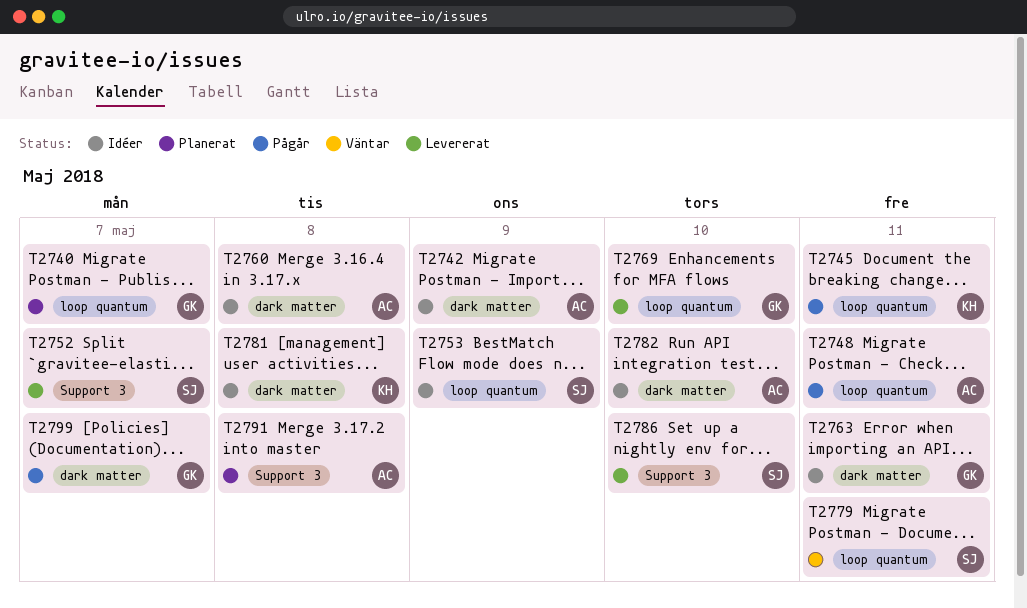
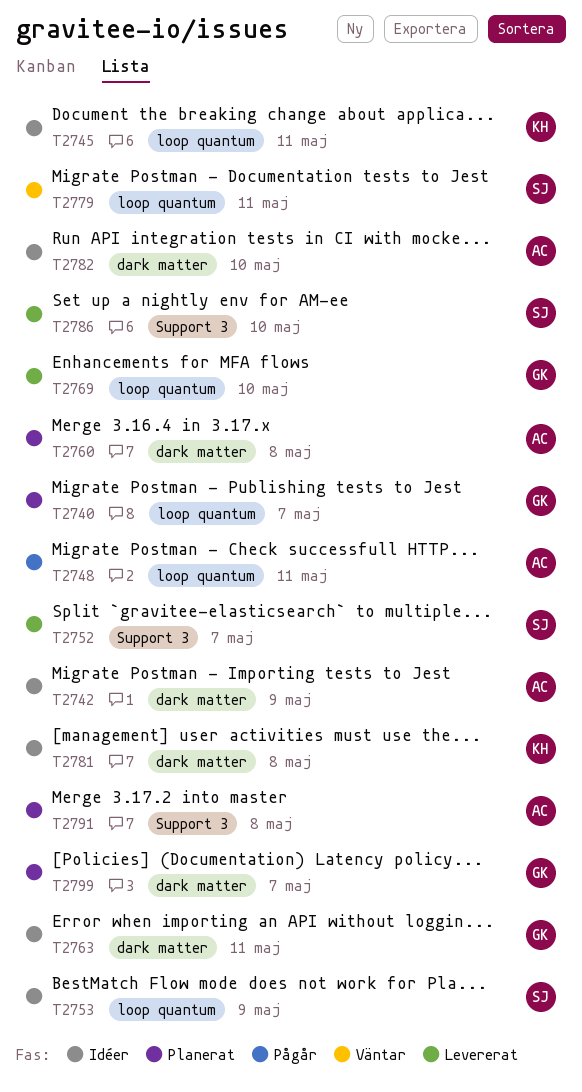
T2745, status: Pågår -> Idéer
T2760, status: Idéer -> Planerat
T2799, status: Pågår -> Planerat

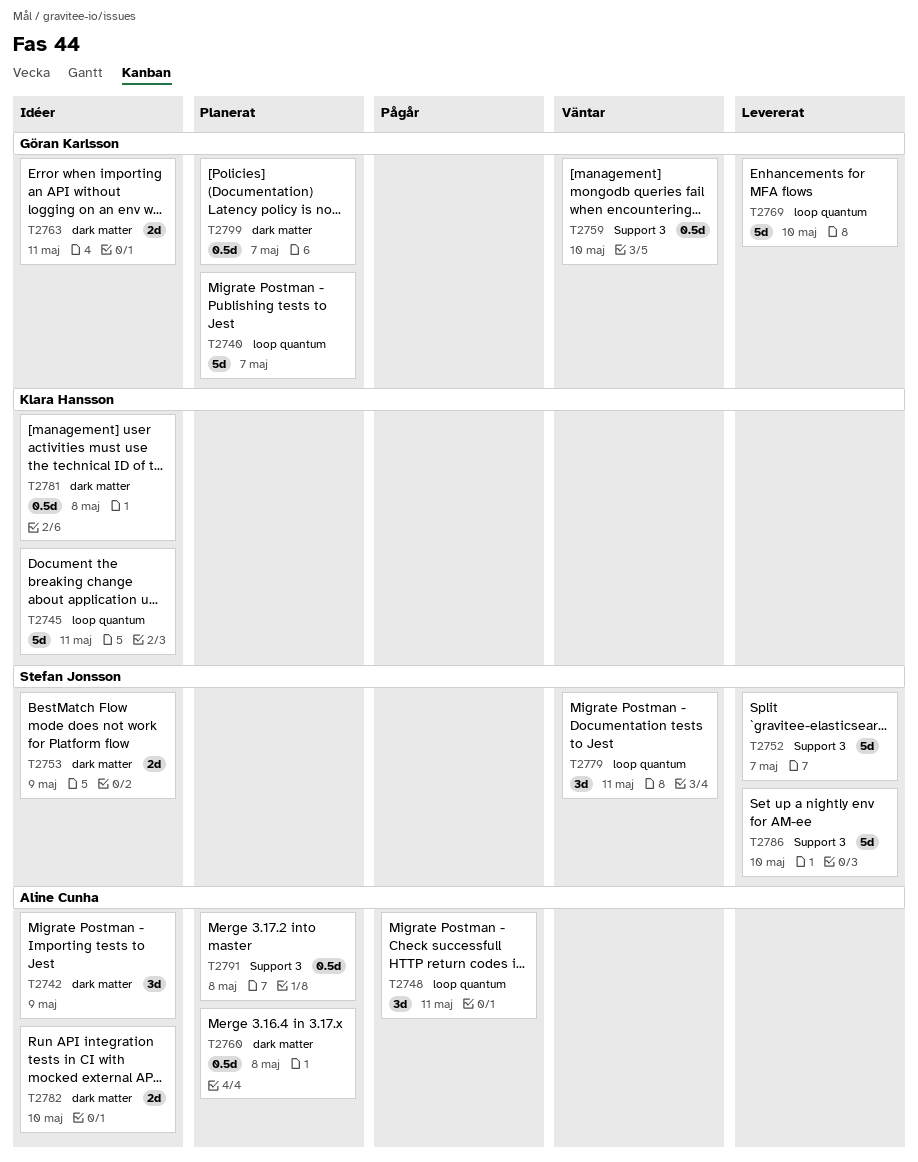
T2753, label: loop quantum -> dark matter
T2759: none -> present

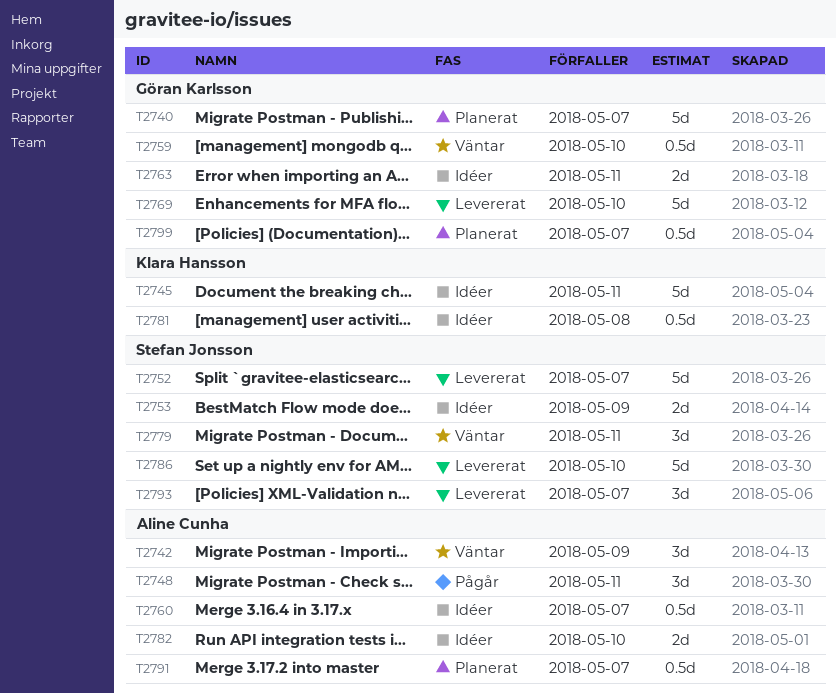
T2742, status: Idéer -> Väntar
T2760, status: Planerat -> Idéer
T2760, due: May 8 -> May 7
T2791, due: May 8 -> May 7
T2793: none -> present

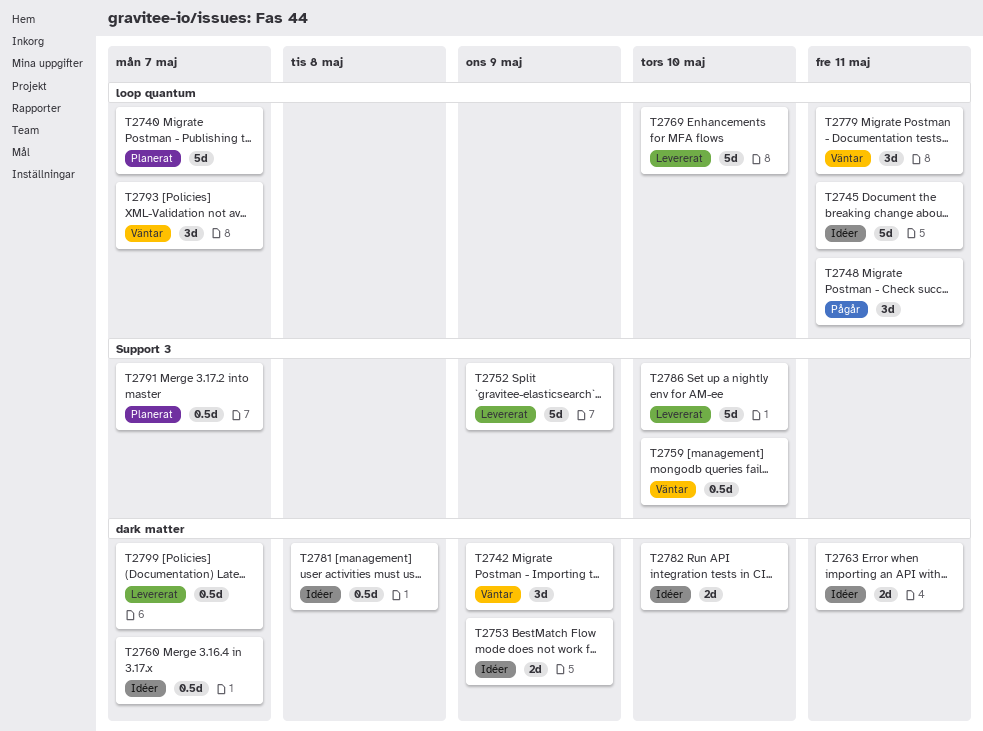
T2752, due: May 7 -> May 9
T2793, status: Levererat -> Väntar
T2799, status: Planerat -> Levererat

